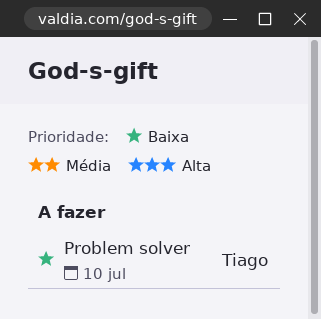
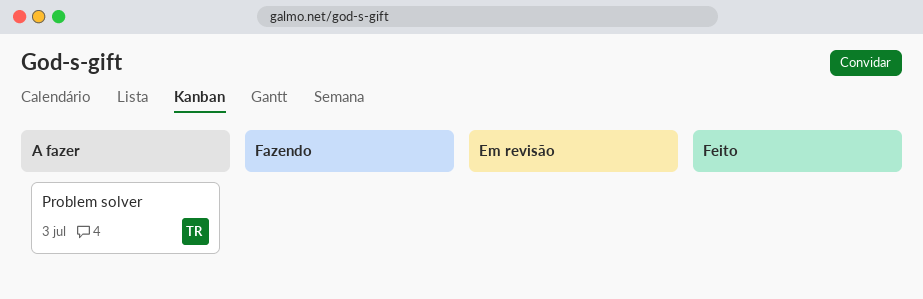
Problem solver, due: Jul 10 -> Jul 3

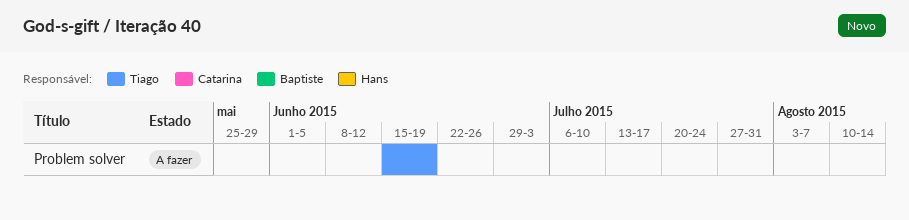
Problem solver, due: Jul 3 -> Jun 19

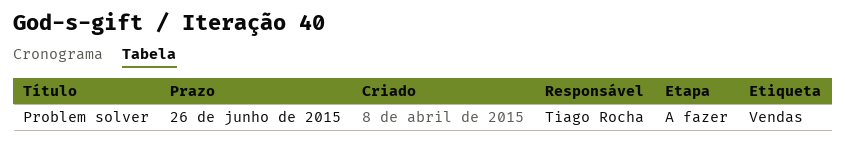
Problem solver, due: Jun 19 -> Jun 26

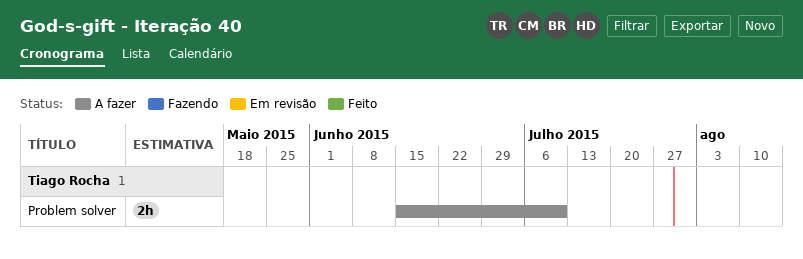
Problem solver, due: Jun 26 -> Jul 10

